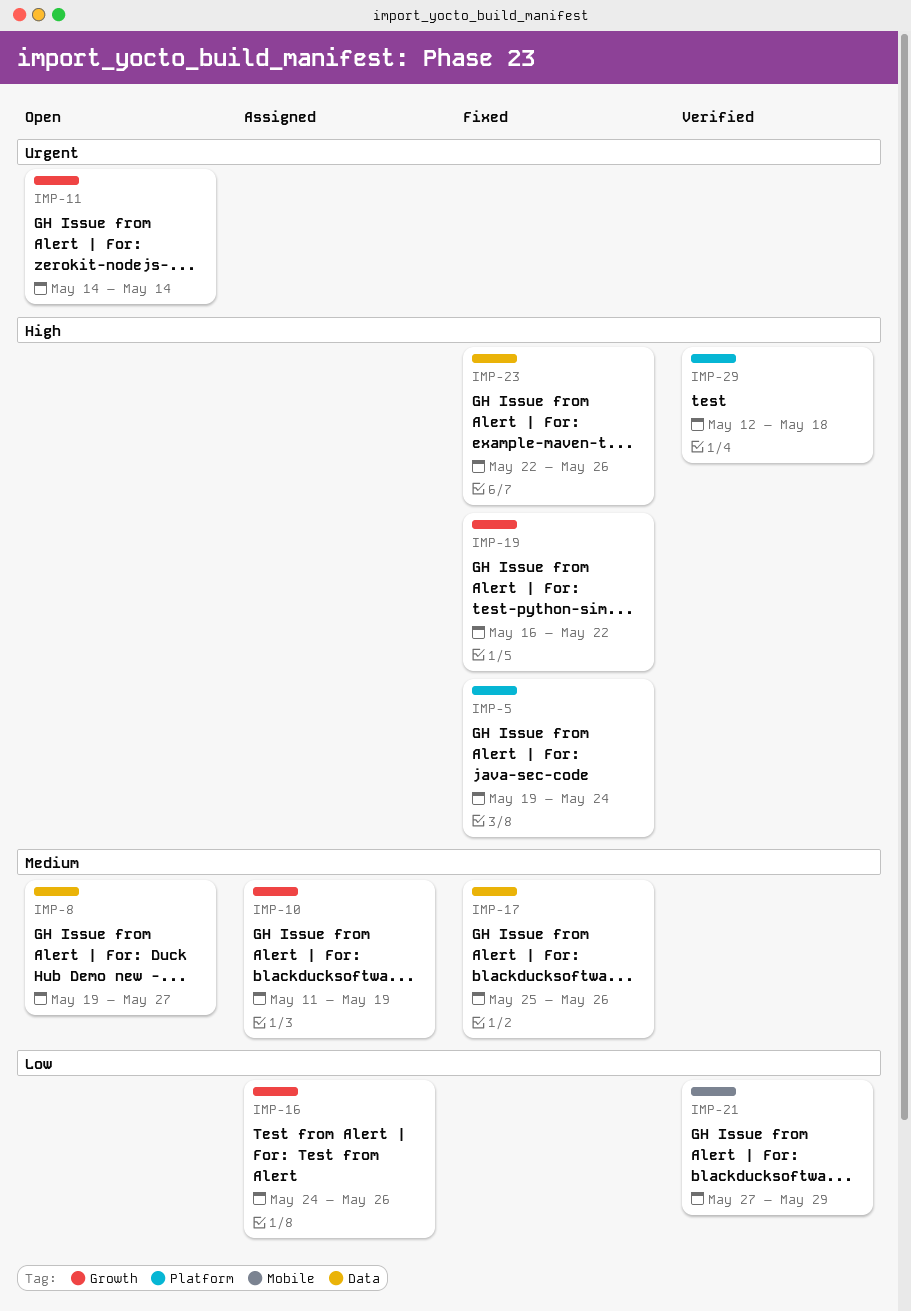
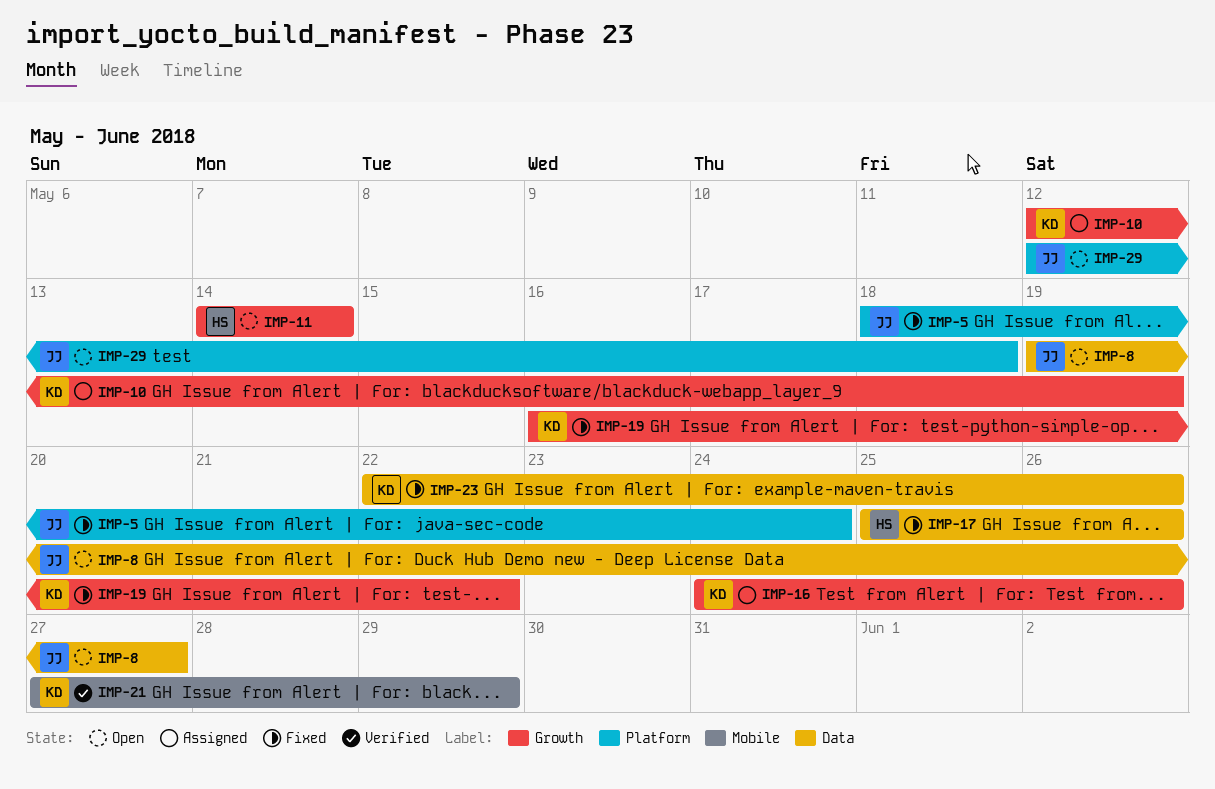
IMP-5, start: May 19 -> May 18
IMP-10, start: May 11 -> May 12
IMP-29, status: Verified -> Open

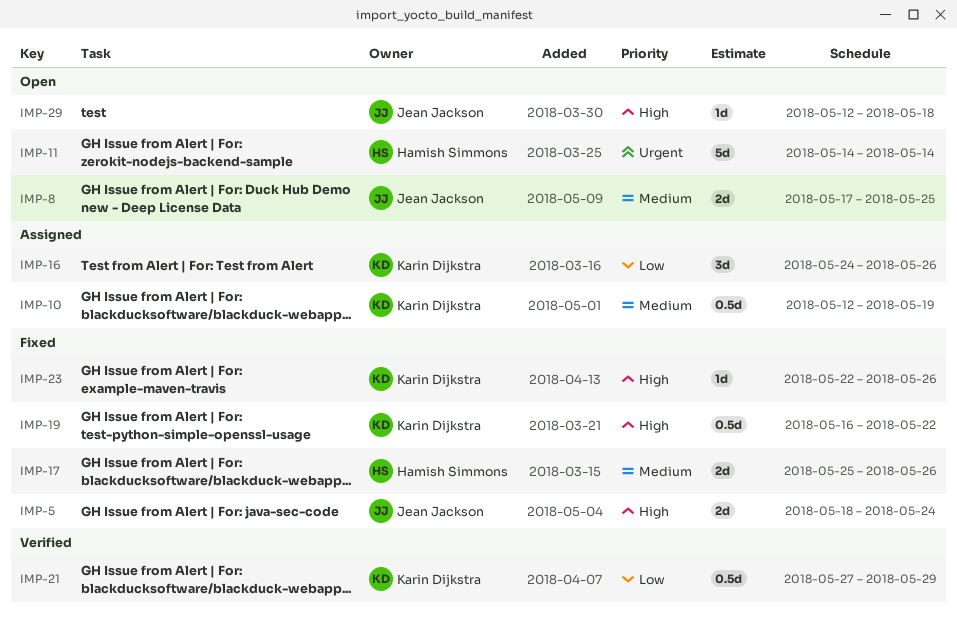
IMP-8, start: May 19 -> May 17
IMP-8, due: May 27 -> May 25

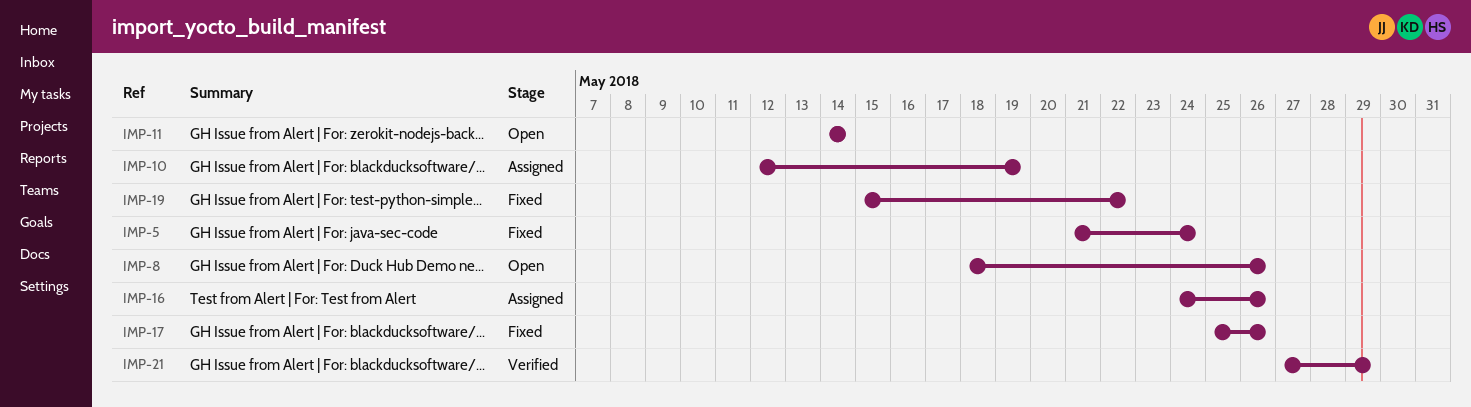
IMP-5, start: May 18 -> May 21
IMP-8, start: May 17 -> May 18
IMP-8, due: May 25 -> May 26
IMP-19, start: May 16 -> May 15
IMP-23: present -> none
IMP-29: present -> none

